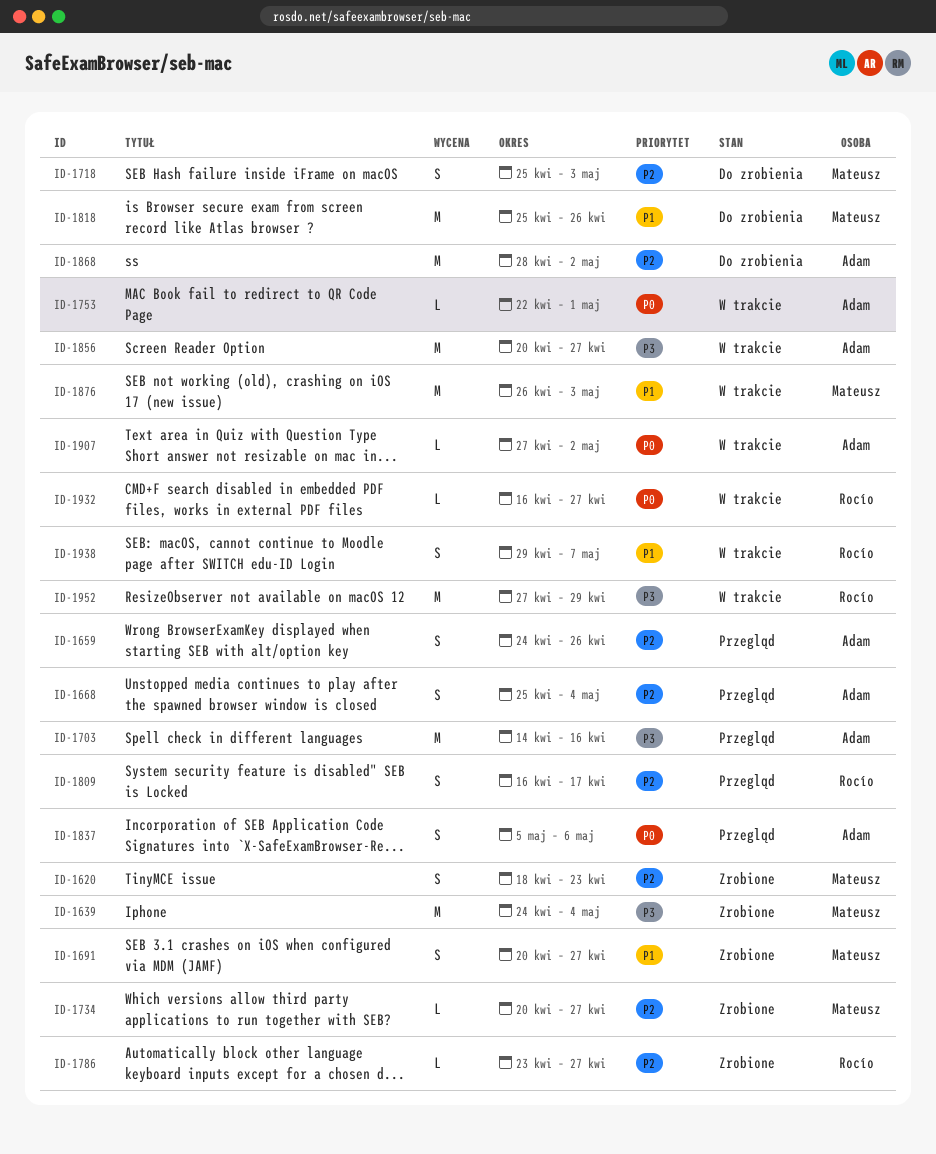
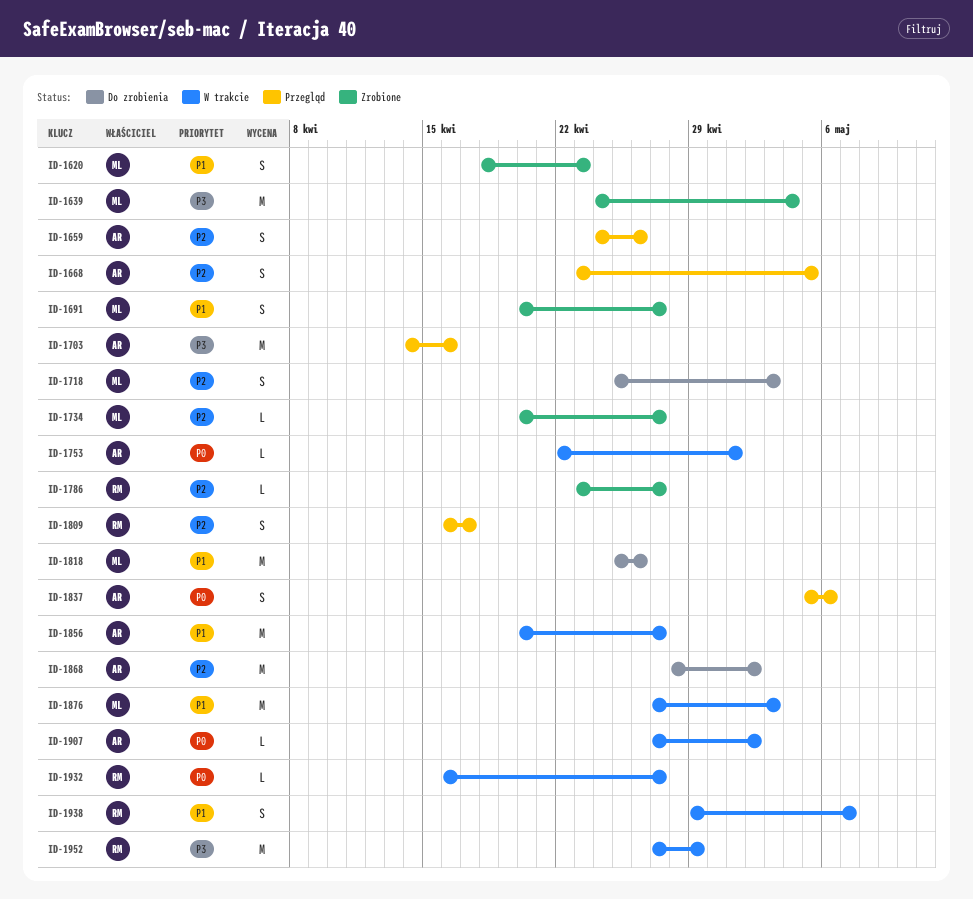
ID-1620, priority: P2 -> P1
ID-1668, start: Apr 25 -> Apr 23
ID-1668, due: May 4 -> May 5
ID-1856, priority: P3 -> P1
ID-1876, start: Apr 26 -> Apr 27

